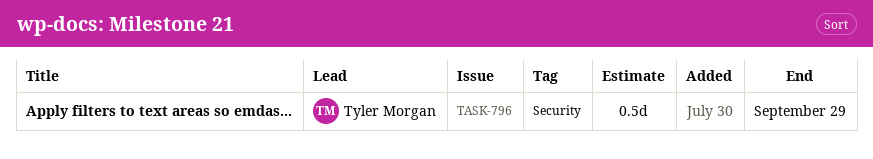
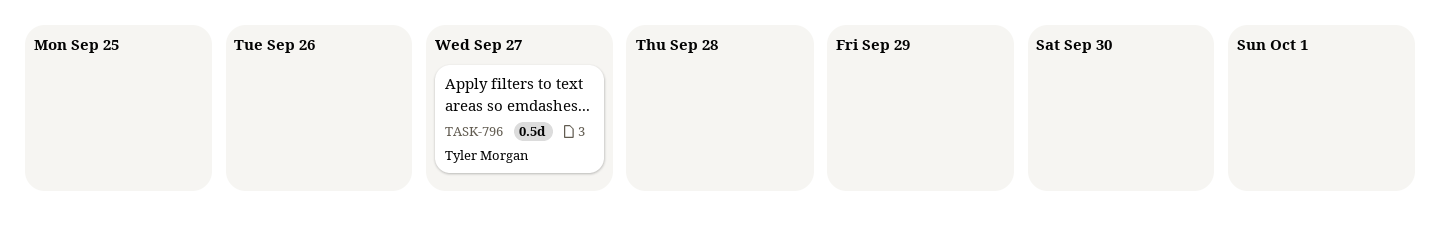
TASK-796, due: Sep 29 -> Sep 27

